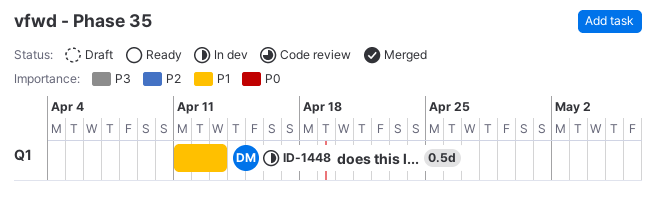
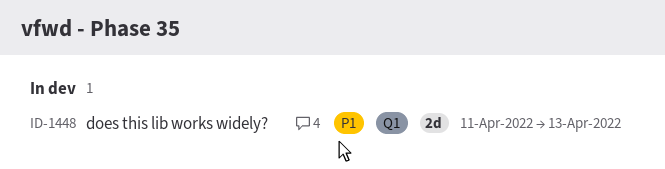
ID-1448, estimate: 0.5d -> 2d

